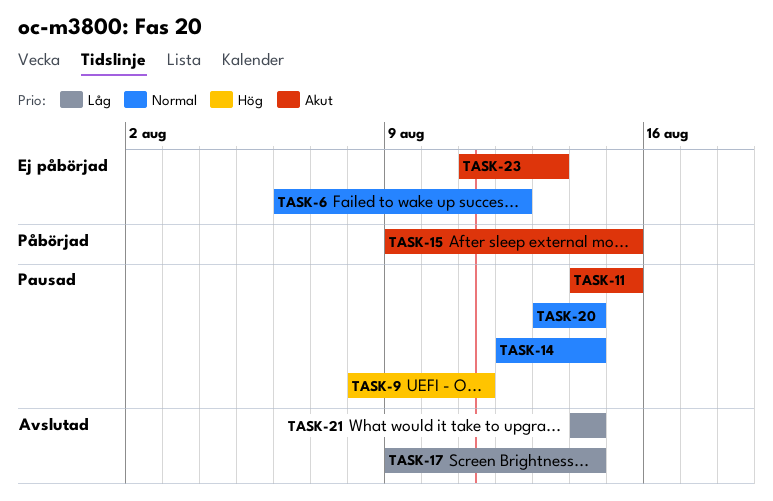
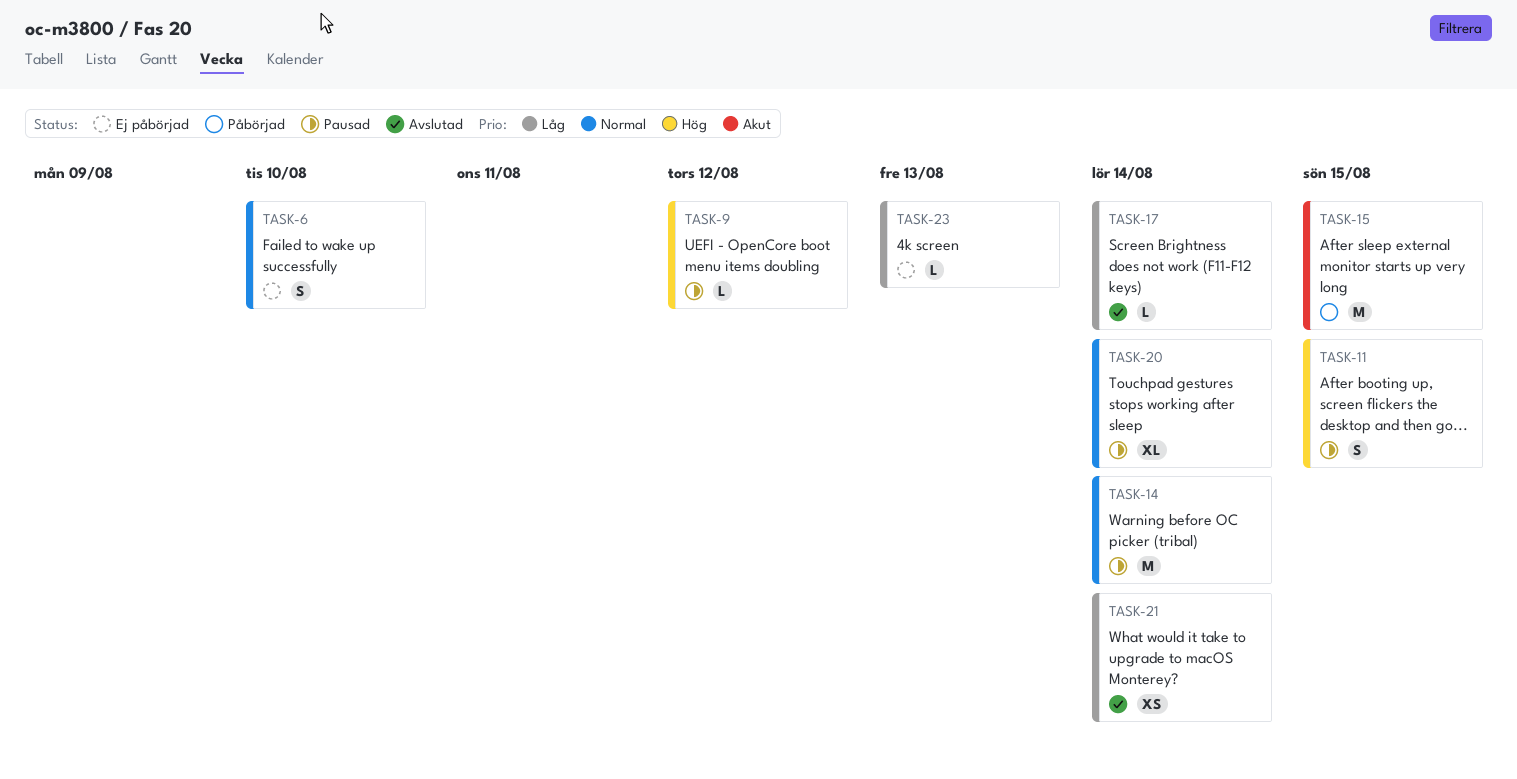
TASK-6, due: Aug 12 -> Aug 10
TASK-9, due: Aug 11 -> Aug 12
TASK-11, priority: Akut -> Hög
TASK-23, priority: Akut -> Låg

